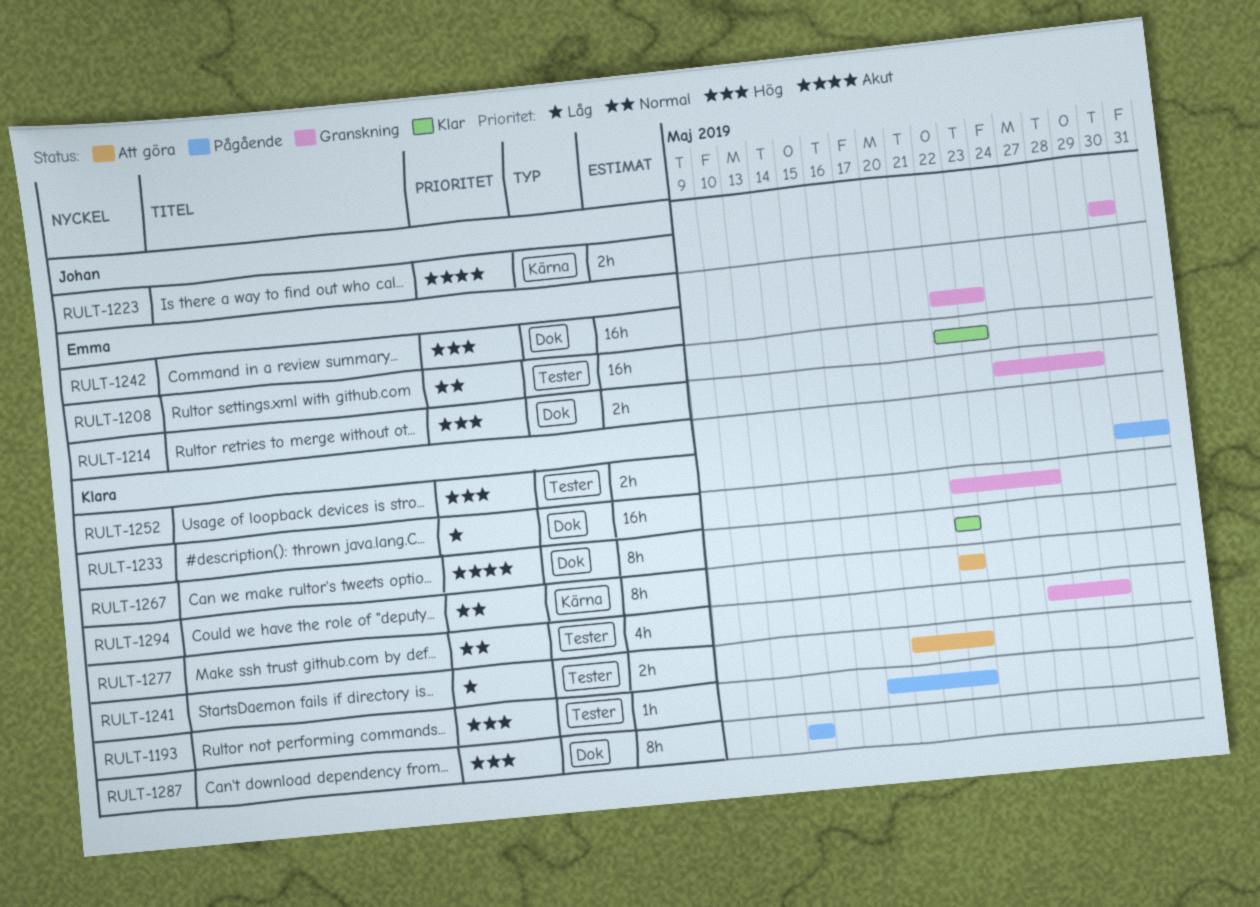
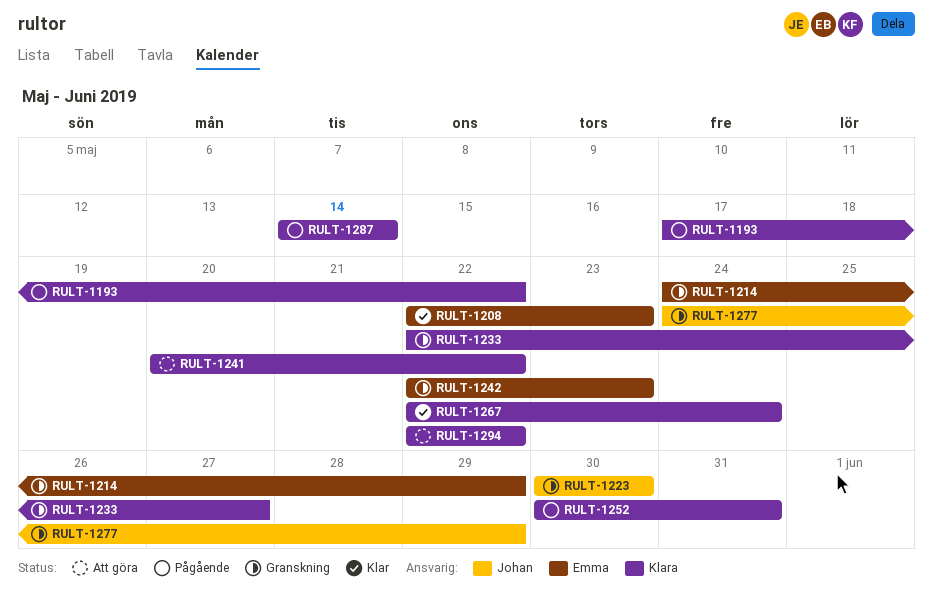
RULT-1267, due: May 22 -> May 24
RULT-1277, owner: Klara -> Johan
RULT-1277, start: May 27 -> May 24

